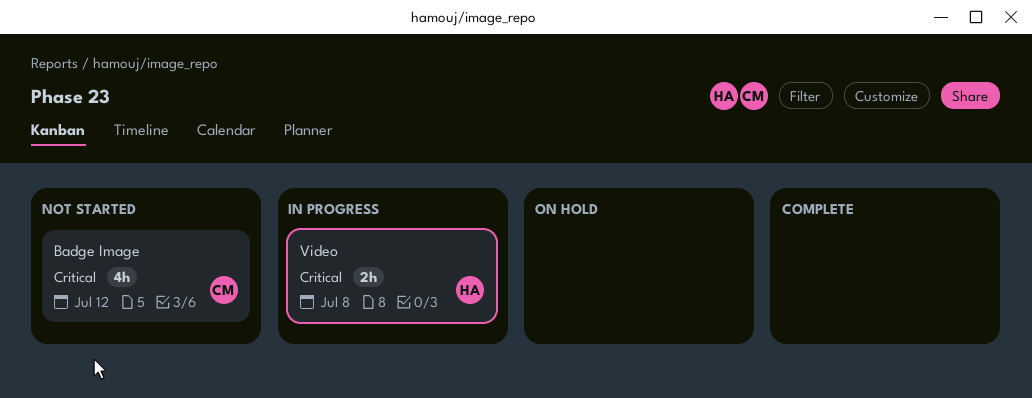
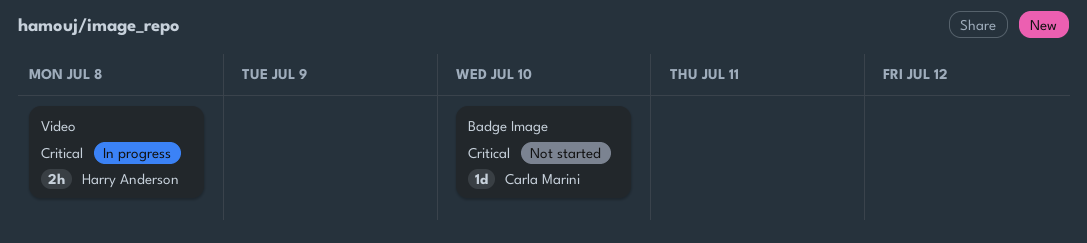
Badge Image, estimate: 4h -> 1d
Badge Image, due: Jul 12 -> Jul 10

